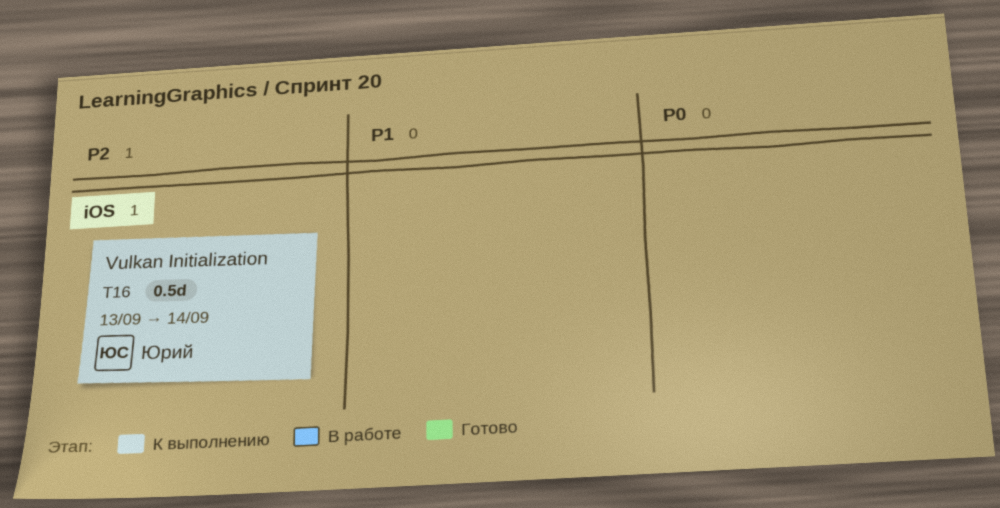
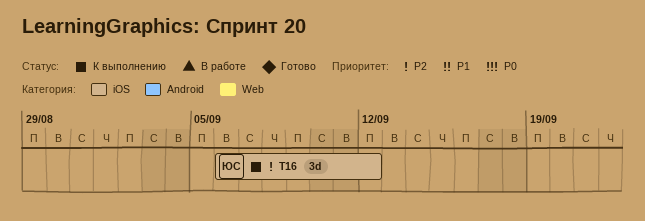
T16, estimate: 0.5d -> 3d
T16, start: Sep 13 -> Sep 6
T16, due: Sep 14 -> Sep 12

